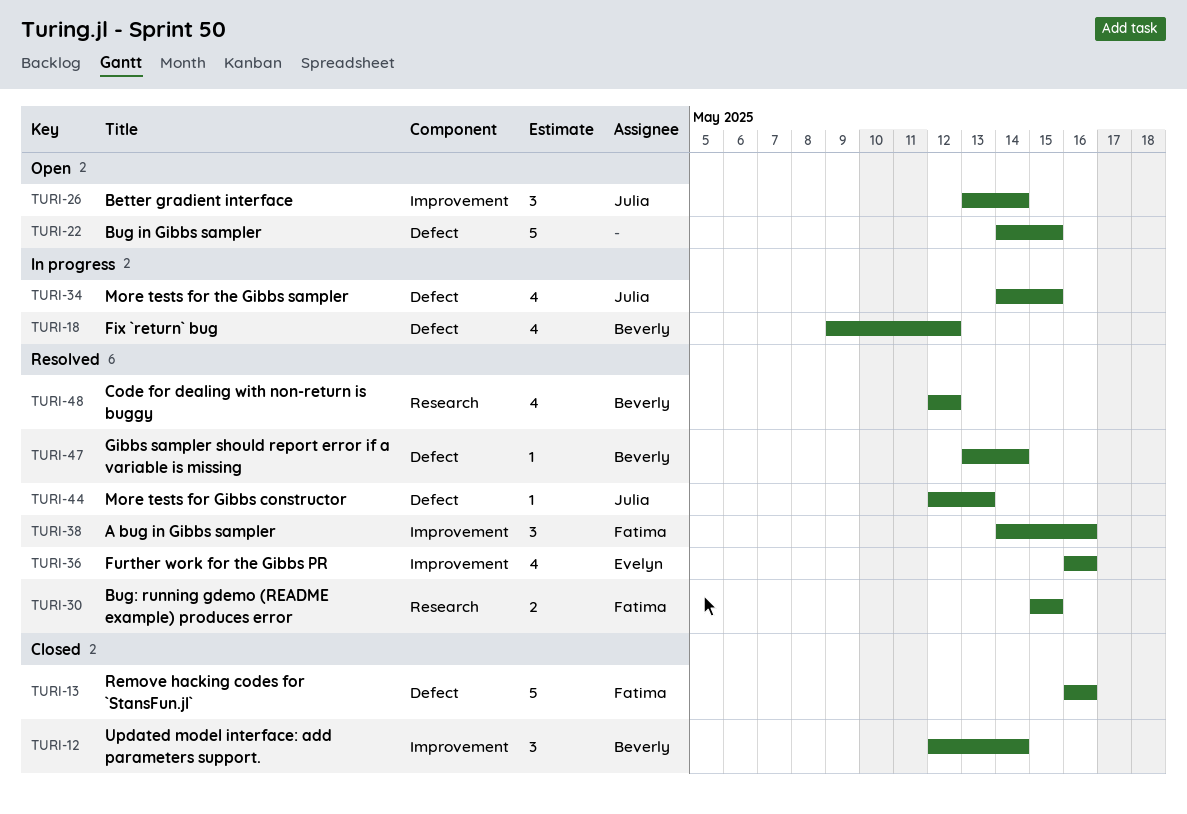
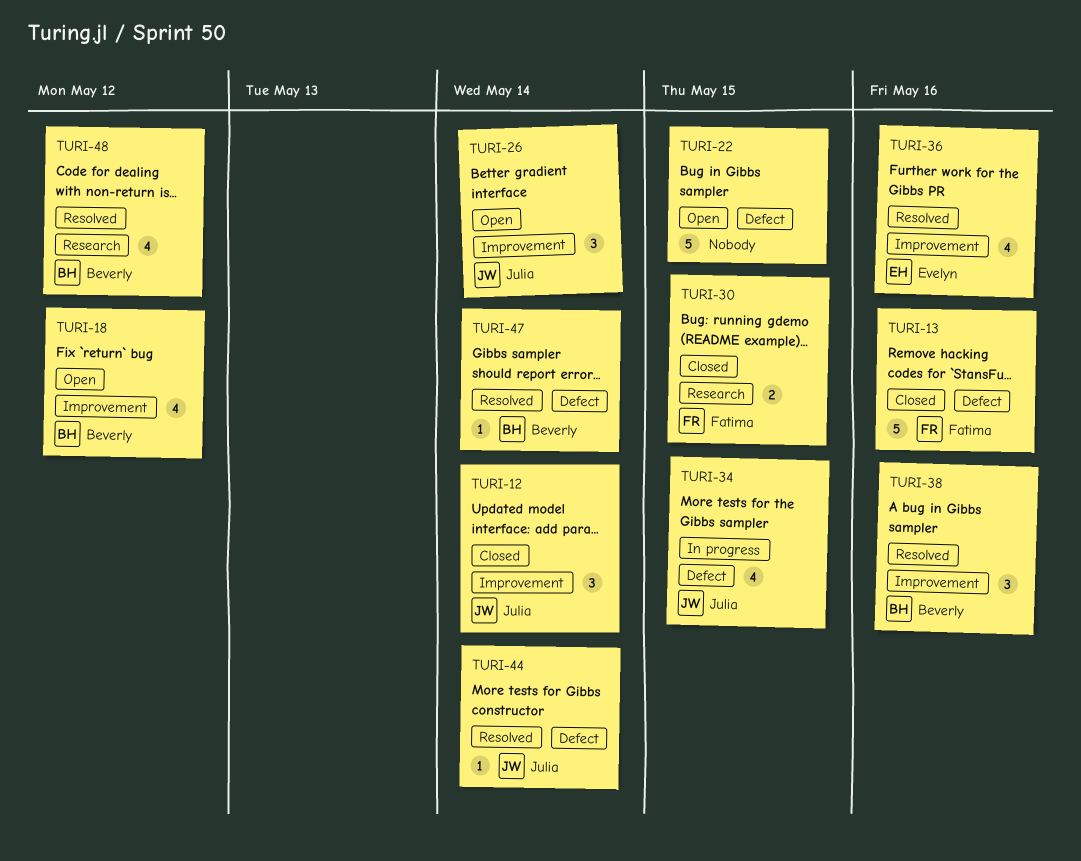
TURI-12, owner: Beverly -> Julia
TURI-18, status: In progress -> Open
TURI-18, label: Defect -> Improvement
TURI-30, status: Resolved -> Closed
TURI-38, owner: Fatima -> Beverly
TURI-44, due: May 13 -> May 14

